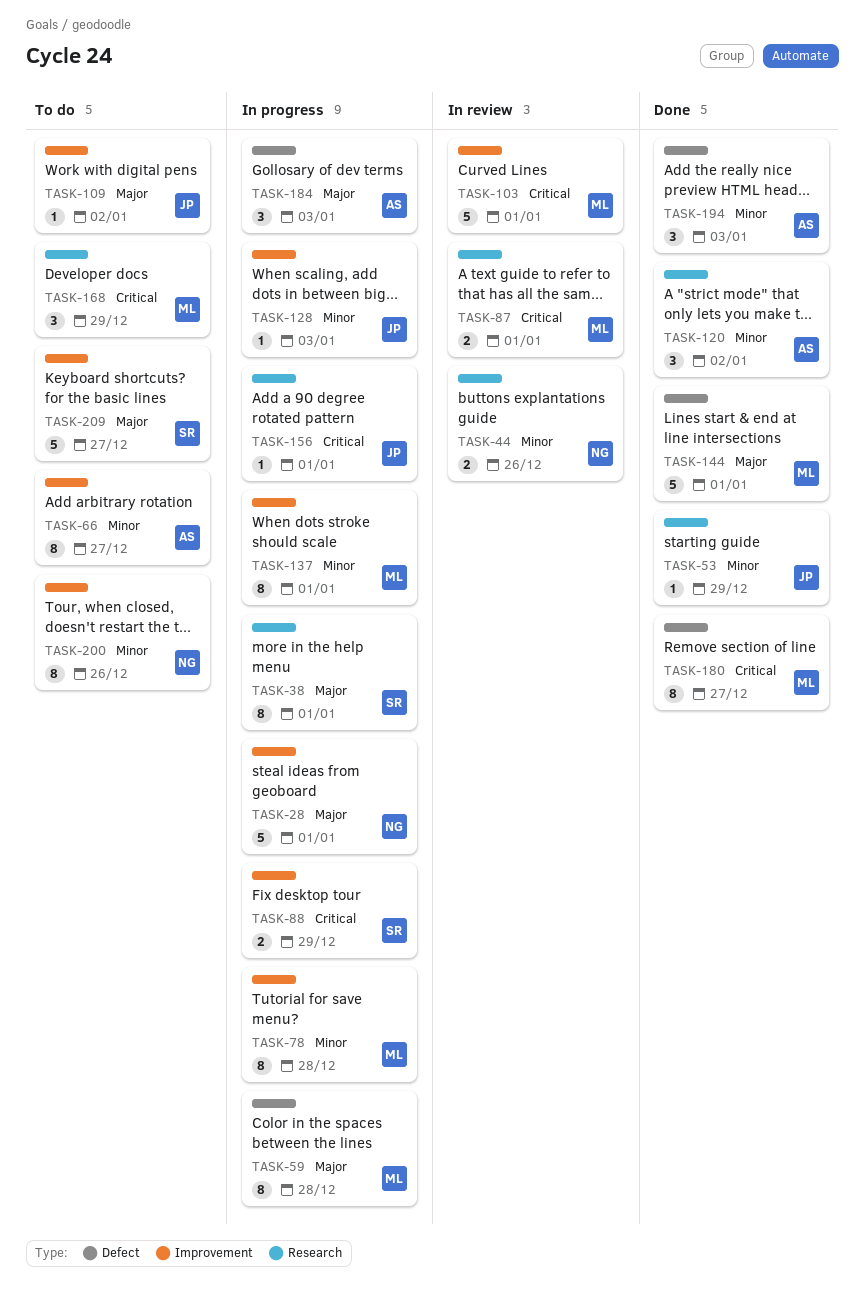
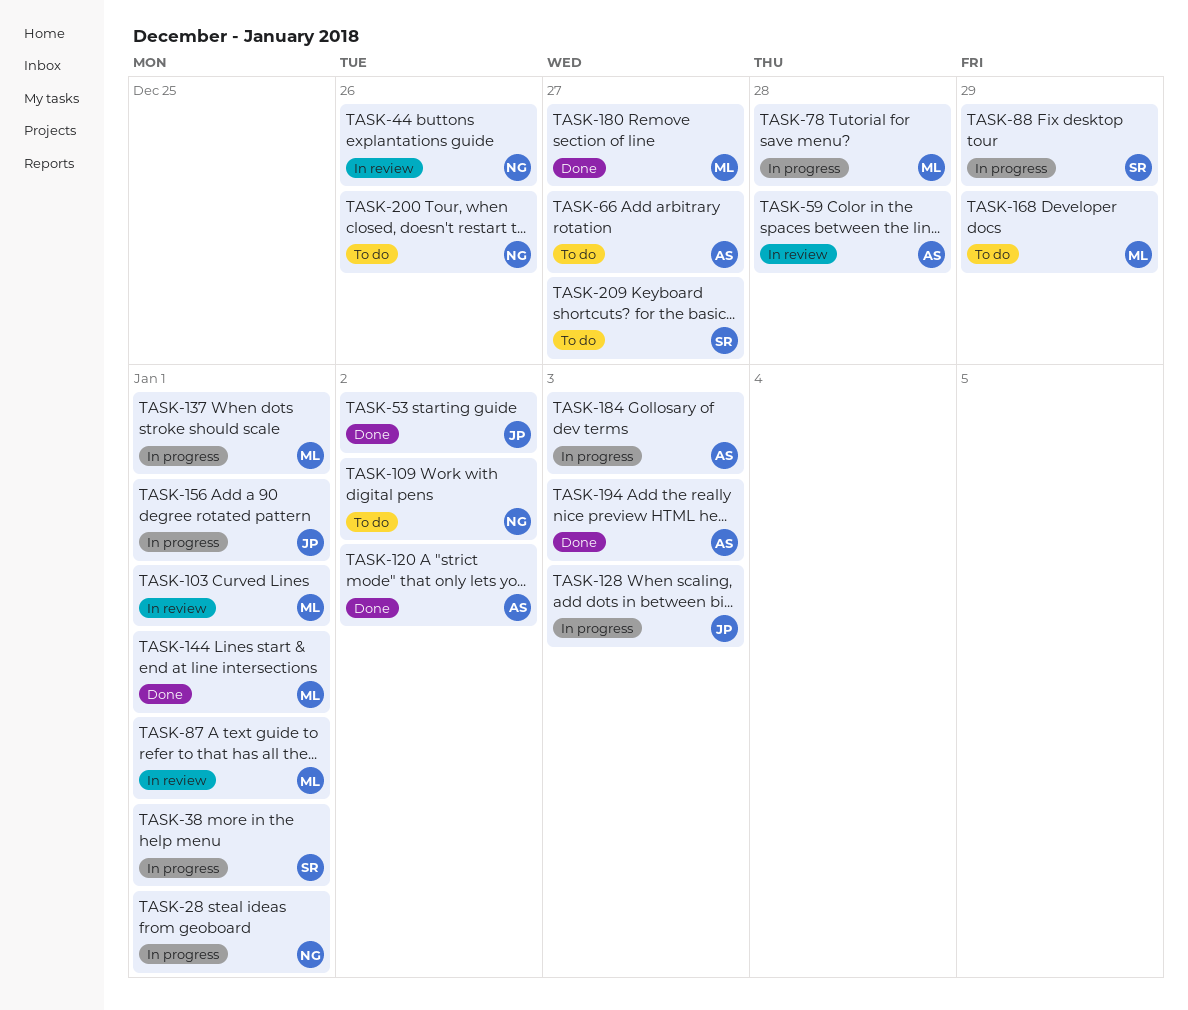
TASK-53, due: Dec 29 -> Jan 2
TASK-59, status: In progress -> In review
TASK-59, owner: ML -> AS
TASK-109, owner: JP -> NG

